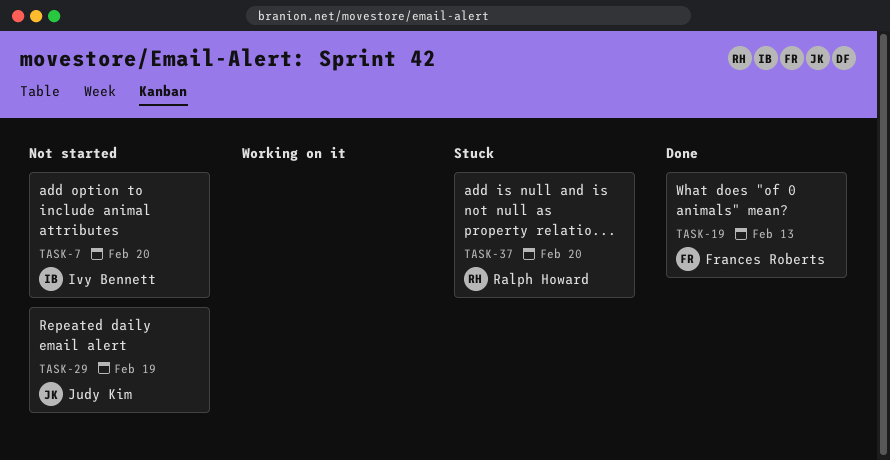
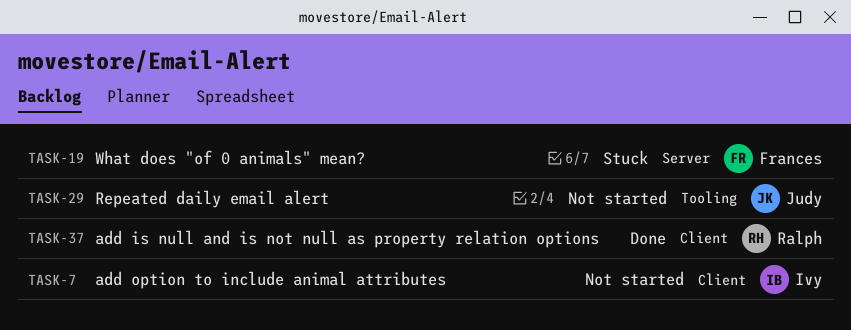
TASK-19, status: Done -> Stuck
TASK-37, status: Stuck -> Done

